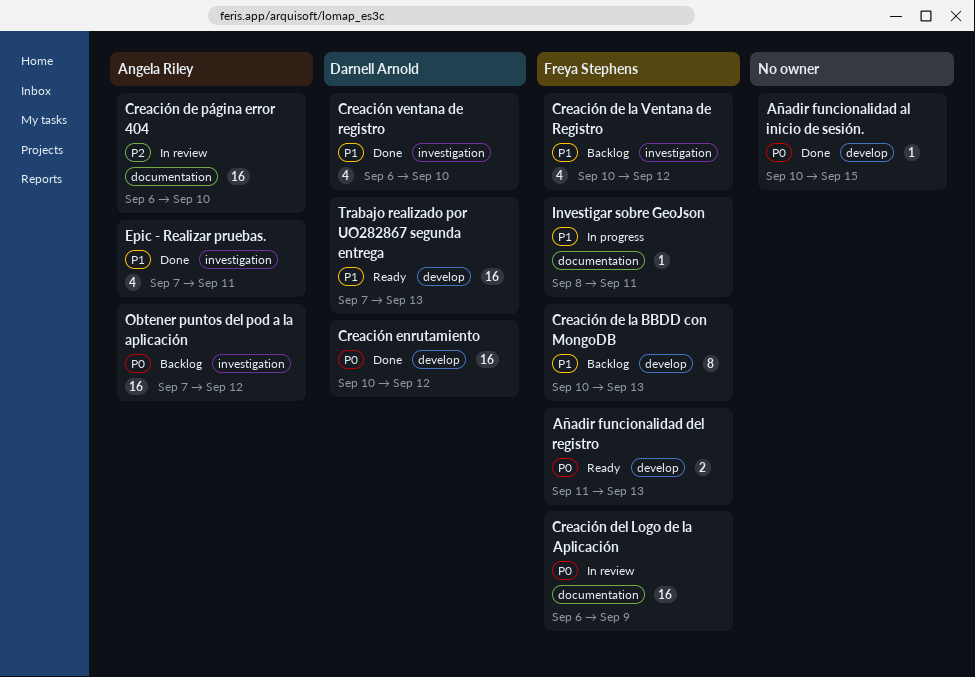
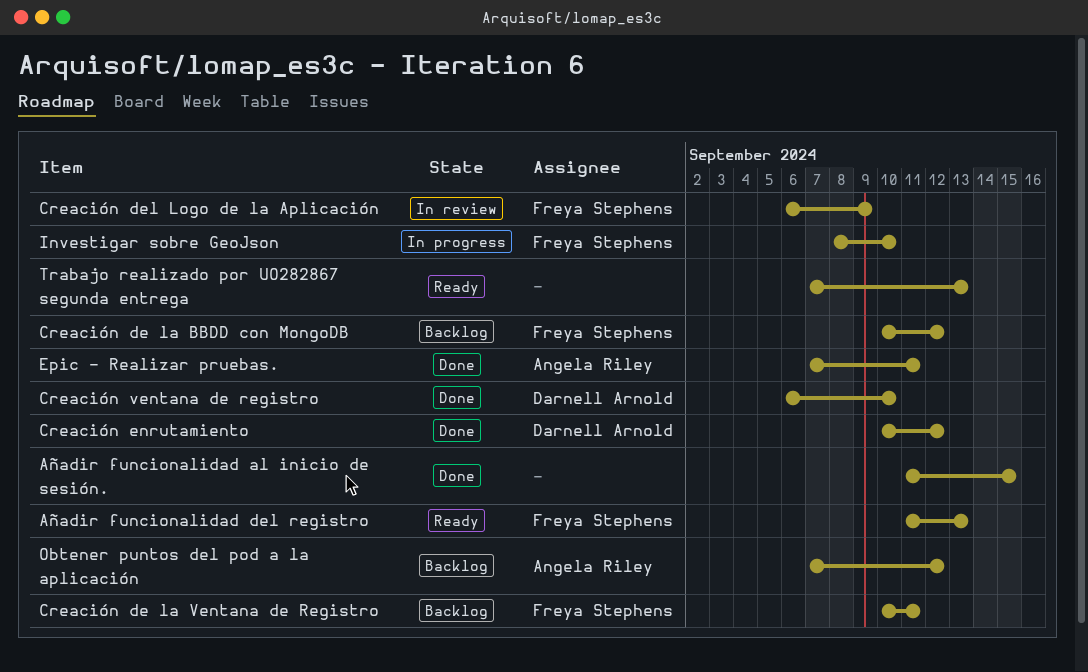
Añadir funcionalidad al inicio de sesión., start: Sep 10 -> Sep 11
Creación de la BBDD con MongoDB, due: Sep 13 -> Sep 12
Creación de la Ventana de Registro, due: Sep 12 -> Sep 11
Creación de página error 404: present -> none
Investigar sobre GeoJson, due: Sep 11 -> Sep 10
Trabajo realizado por UO282867 segunda entrega, owner: Darnell Arnold -> none

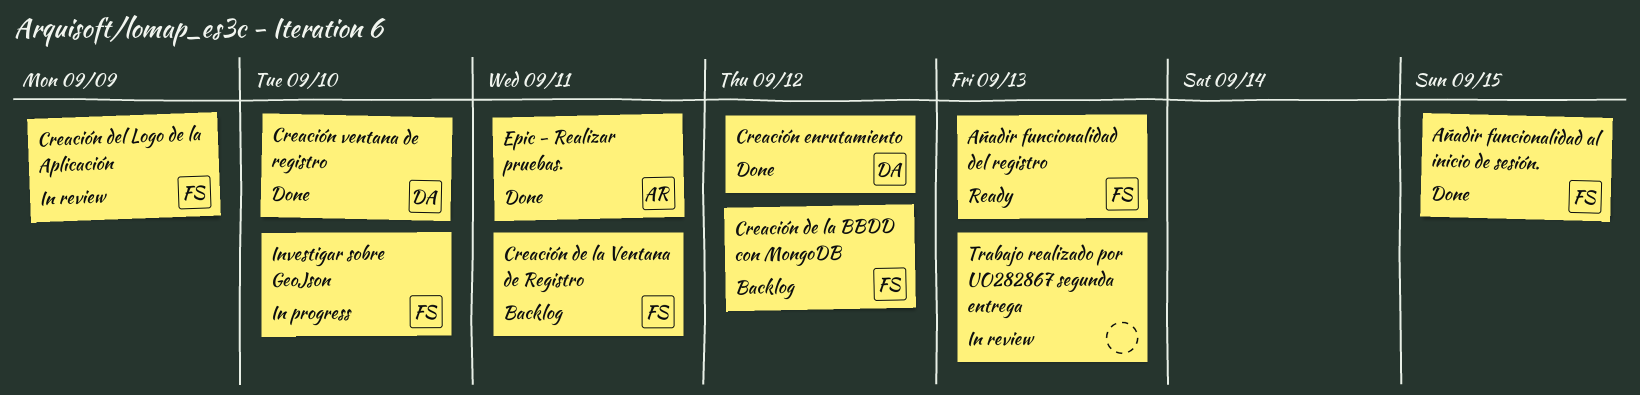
Añadir funcionalidad al inicio de sesión., owner: none -> Freya Stephens
Obtener puntos del pod a la aplicación: present -> none
Trabajo realizado por UO282867 segunda entrega, status: Ready -> In review

